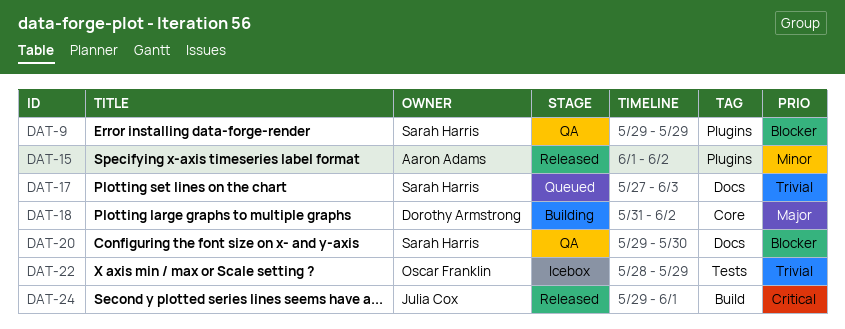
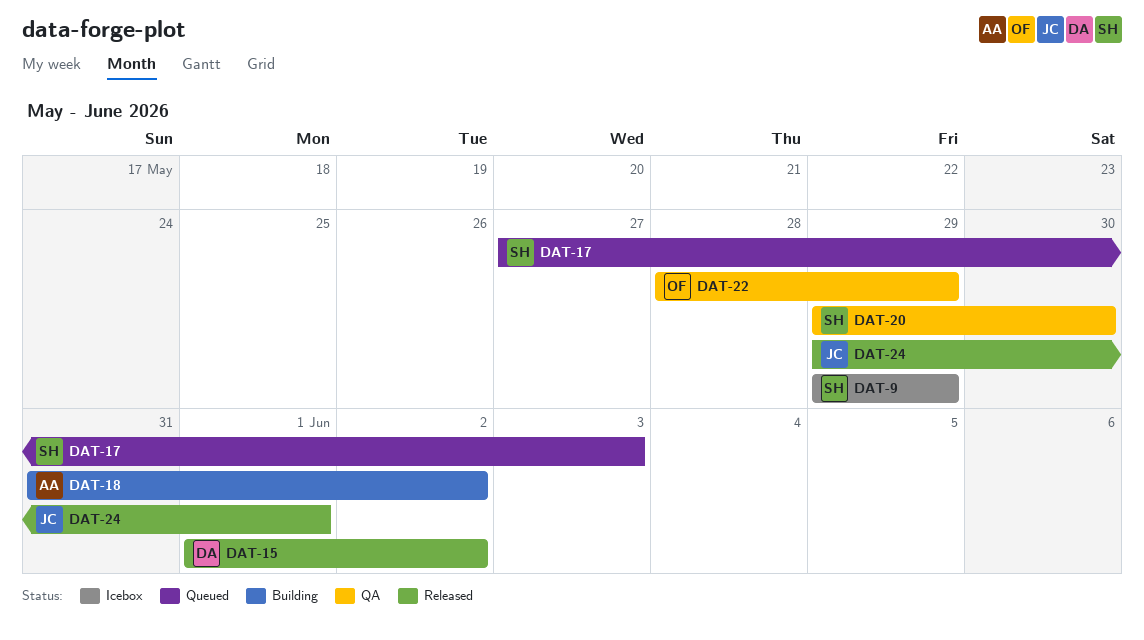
DAT-9, status: QA -> Icebox
DAT-15, owner: Aaron Adams -> Dorothy Armstrong
DAT-18, owner: Dorothy Armstrong -> Aaron Adams
DAT-22, status: Icebox -> QA

